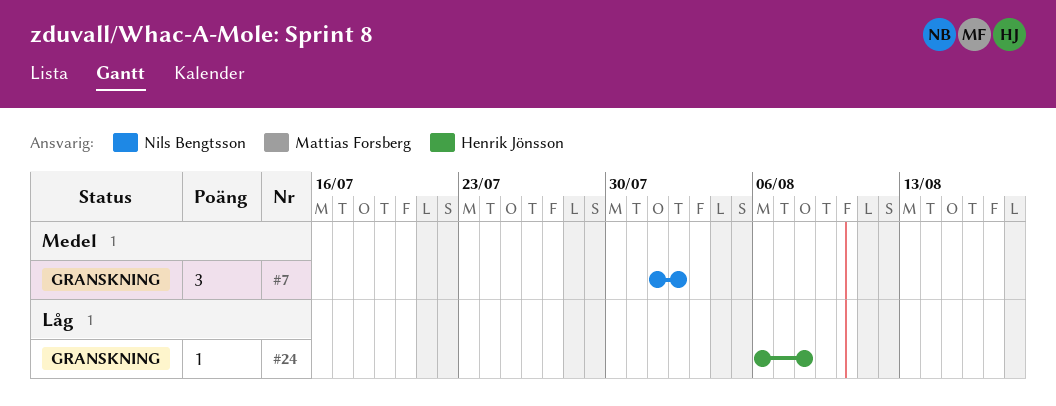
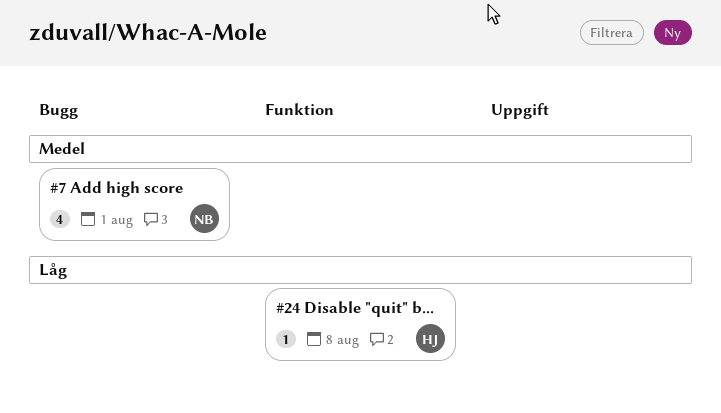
#7, estimate: 3 -> 4
#7, due: Aug 2 -> Aug 1

